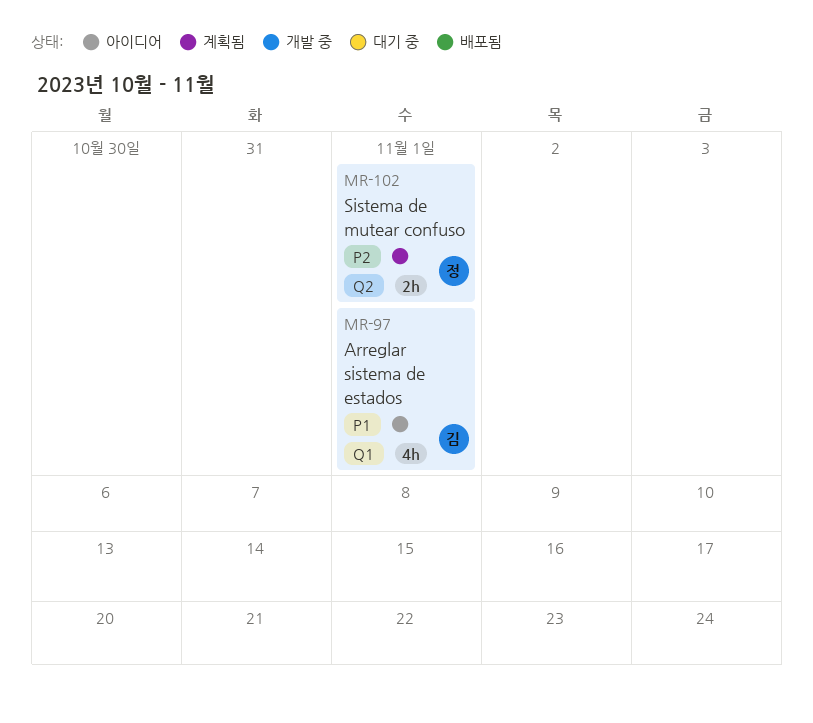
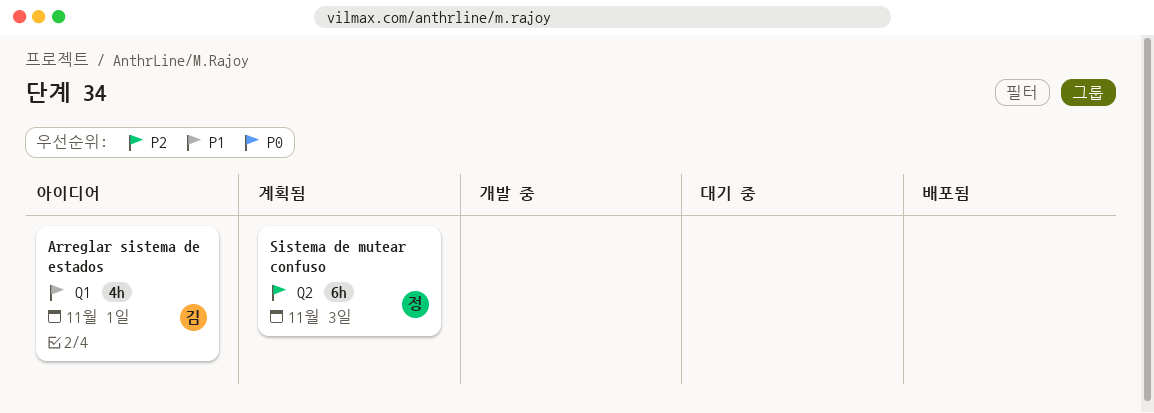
Sistema de mutear confuso, estimate: 2h -> 6h
Sistema de mutear confuso, due: Nov 1 -> Nov 3

